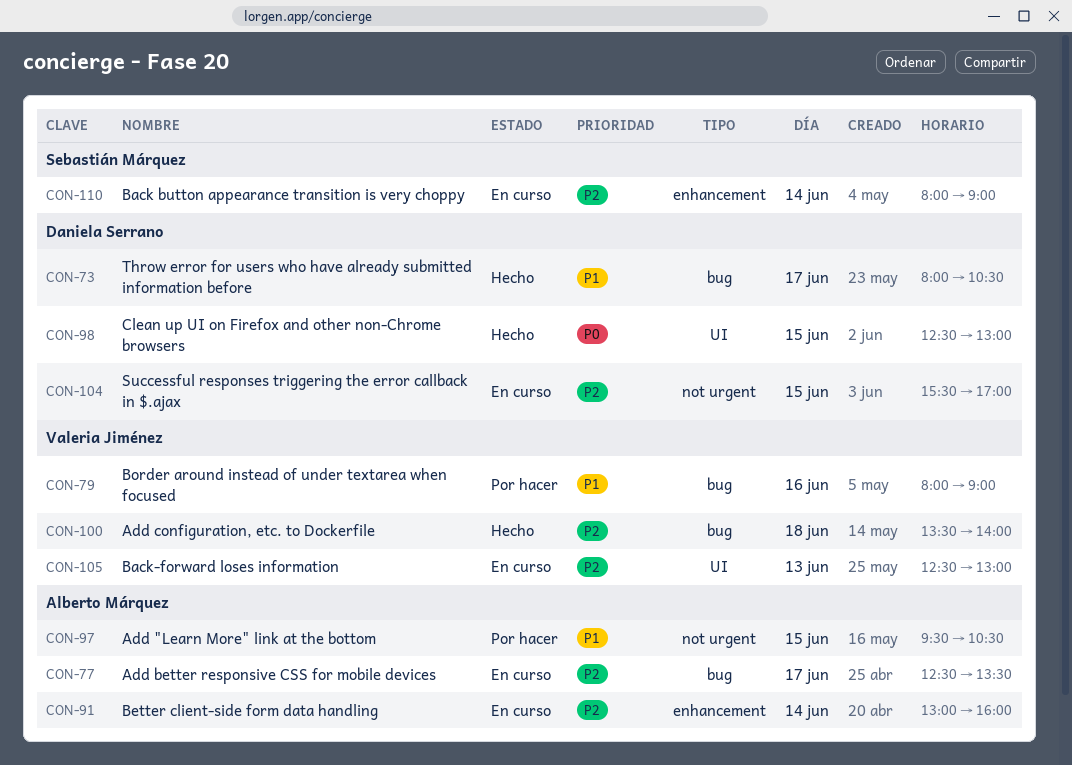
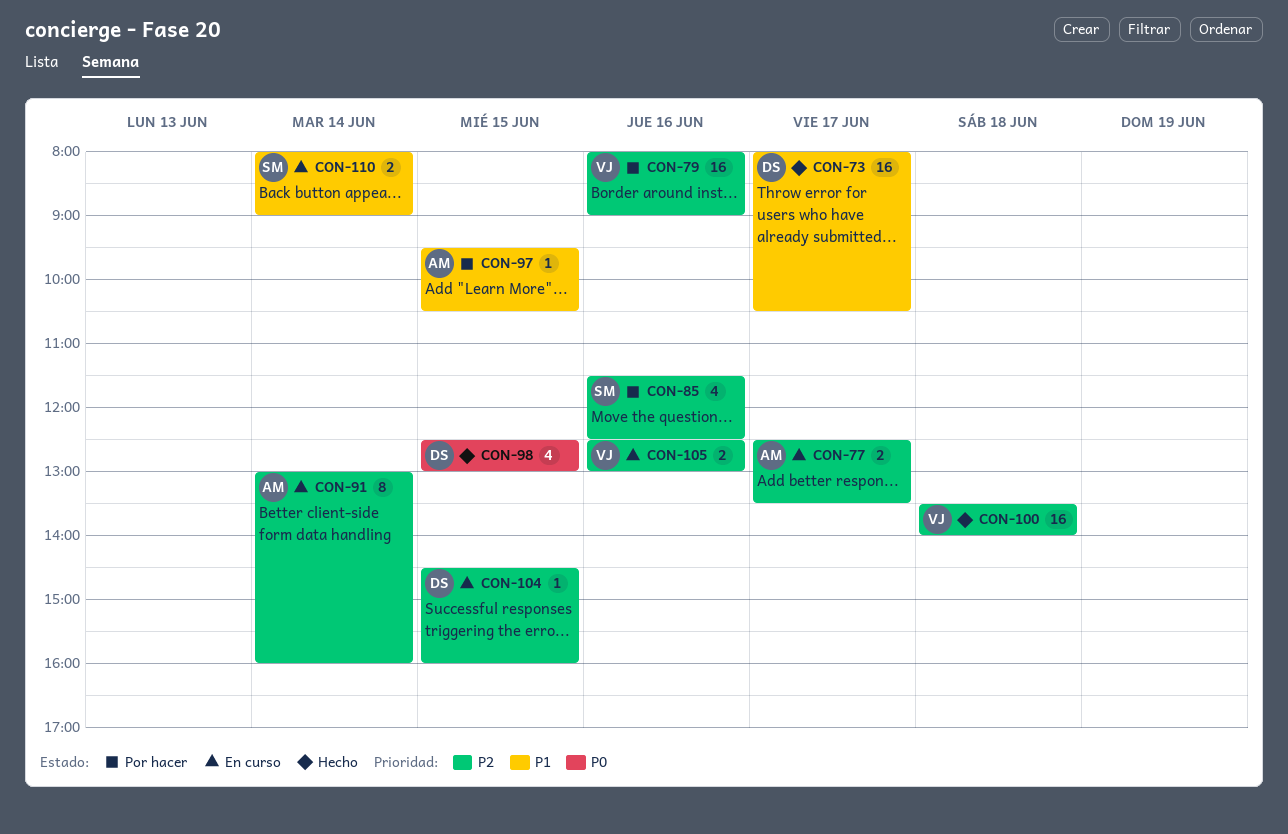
CON-79, priority: P1 -> P2
CON-85: none -> present
CON-104, begins: 15:30 -> 14:30
CON-104, ends: 17:00 -> 16:00
CON-105, day: Jun 13 -> Jun 16
CON-110, priority: P2 -> P1

